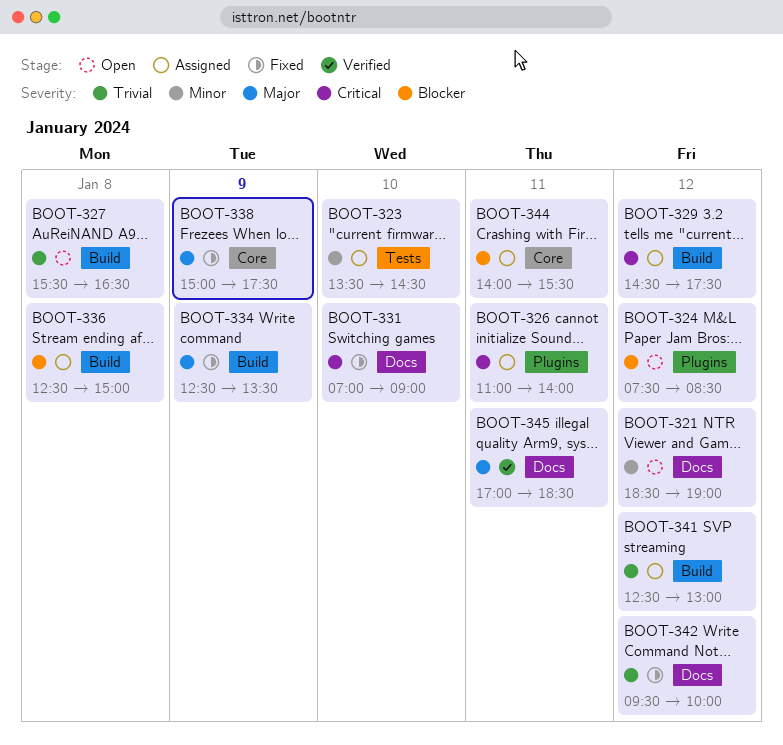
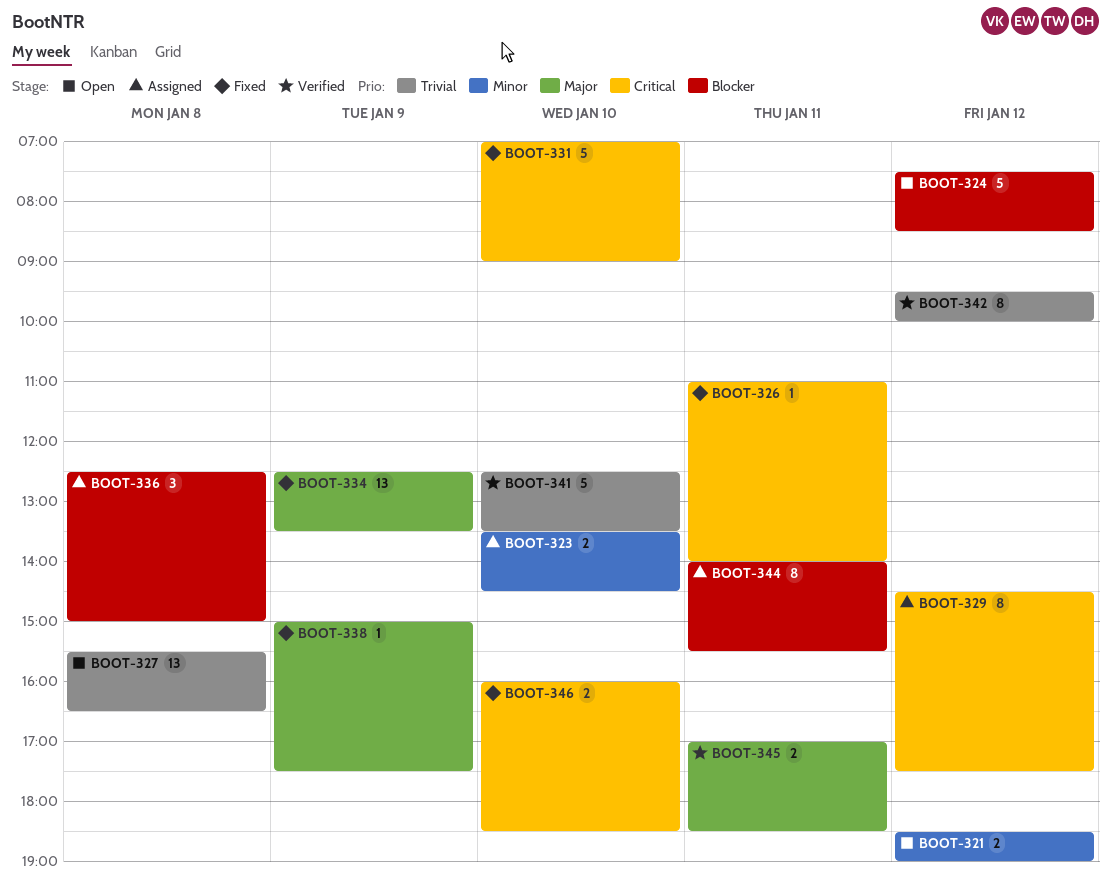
BOOT-326, status: Assigned -> Fixed
BOOT-341, status: Assigned -> Verified
BOOT-341, day: Jan 12 -> Jan 10
BOOT-341, ends: 13:00 -> 13:30
BOOT-342, status: Fixed -> Verified
BOOT-346: none -> present

